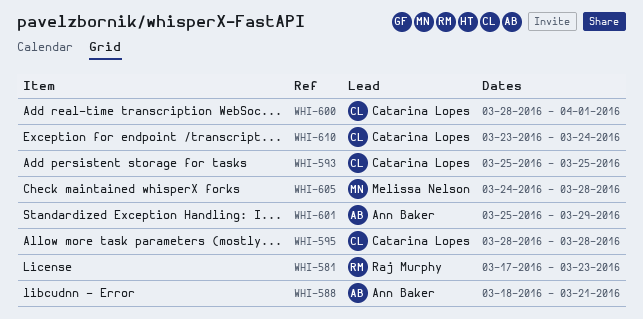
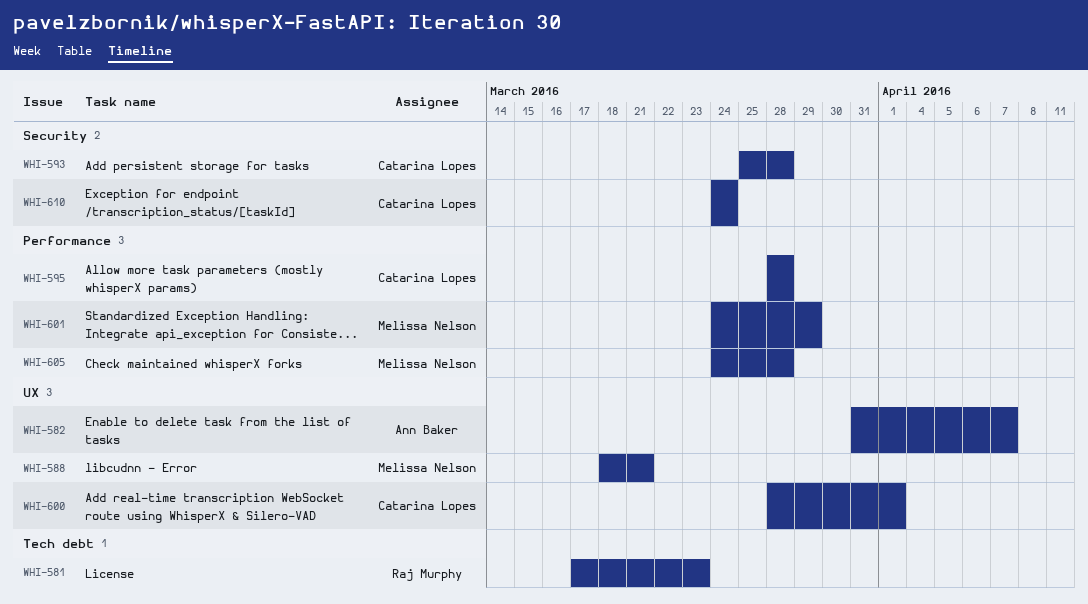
WHI-582: none -> present
WHI-588, owner: Ann Baker -> Melissa Nelson
WHI-593, due: Mar 25 -> Mar 28
WHI-601, owner: Ann Baker -> Melissa Nelson
WHI-601, start: Mar 25 -> Mar 24
WHI-610, start: Mar 23 -> Mar 24

